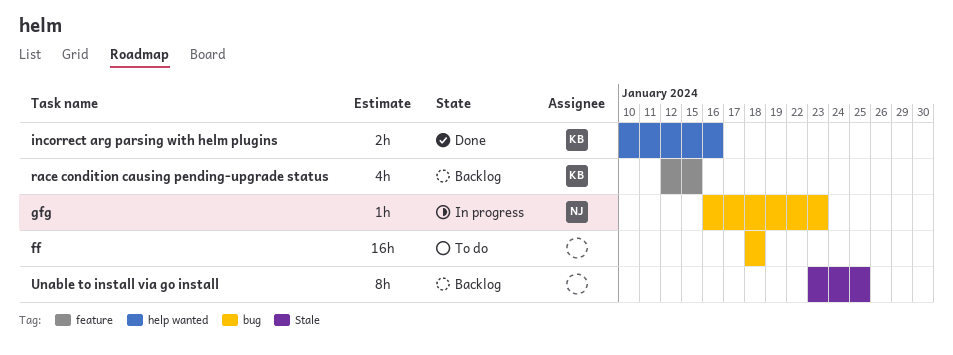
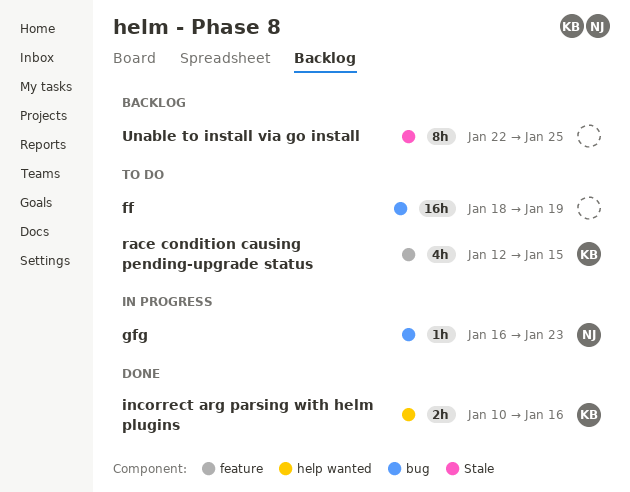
ff, due: Jan 18 -> Jan 19
race condition causing pending-upgrade status, status: Backlog -> To do
Unable to install via go install, start: Jan 23 -> Jan 22

